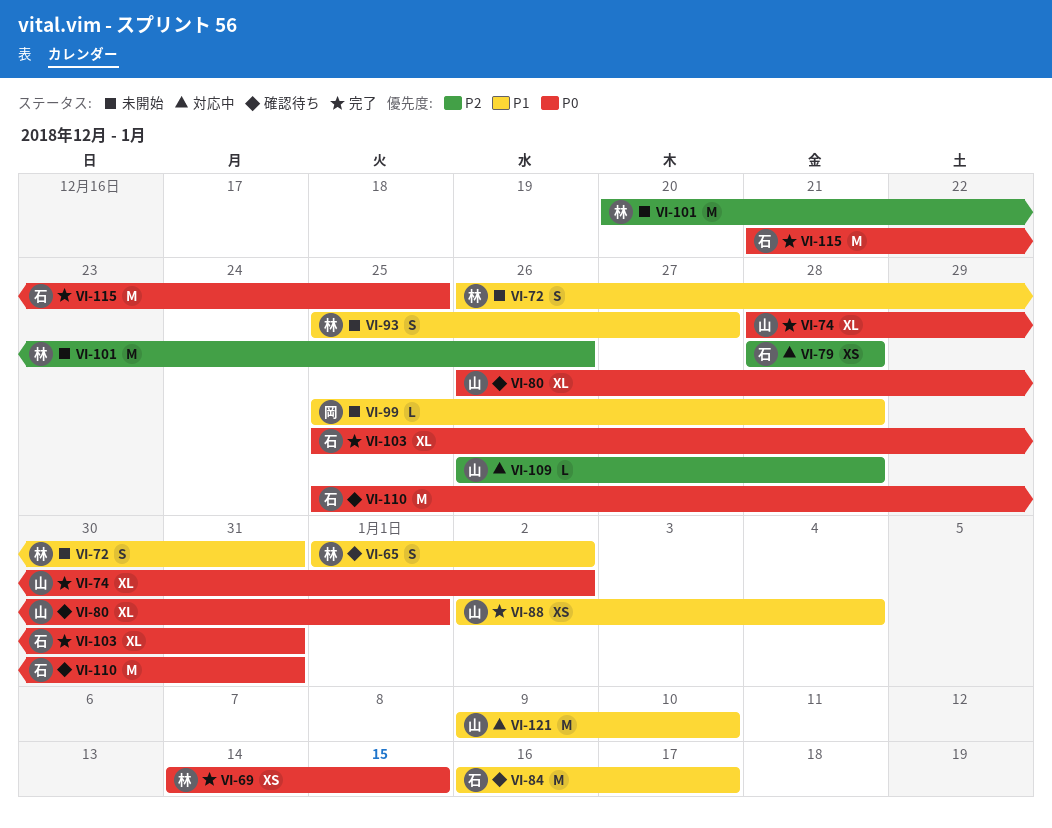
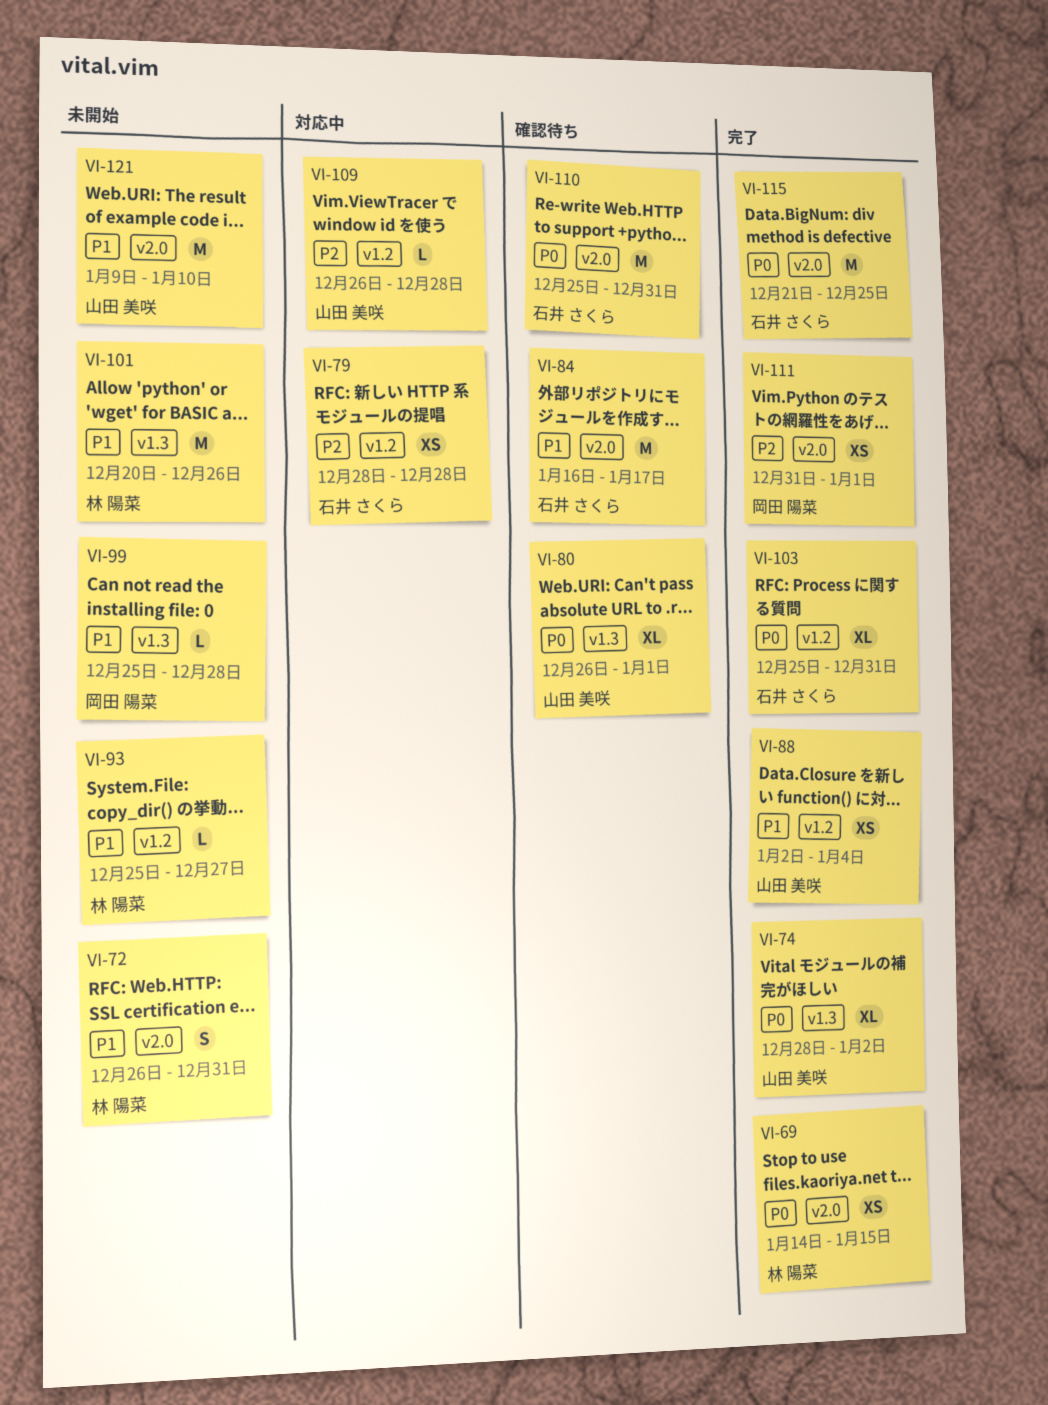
VI-65: present -> none
VI-93, estimate: S -> L
VI-101, priority: P2 -> P1
VI-111: none -> present
VI-121, status: 対応中 -> 未開始

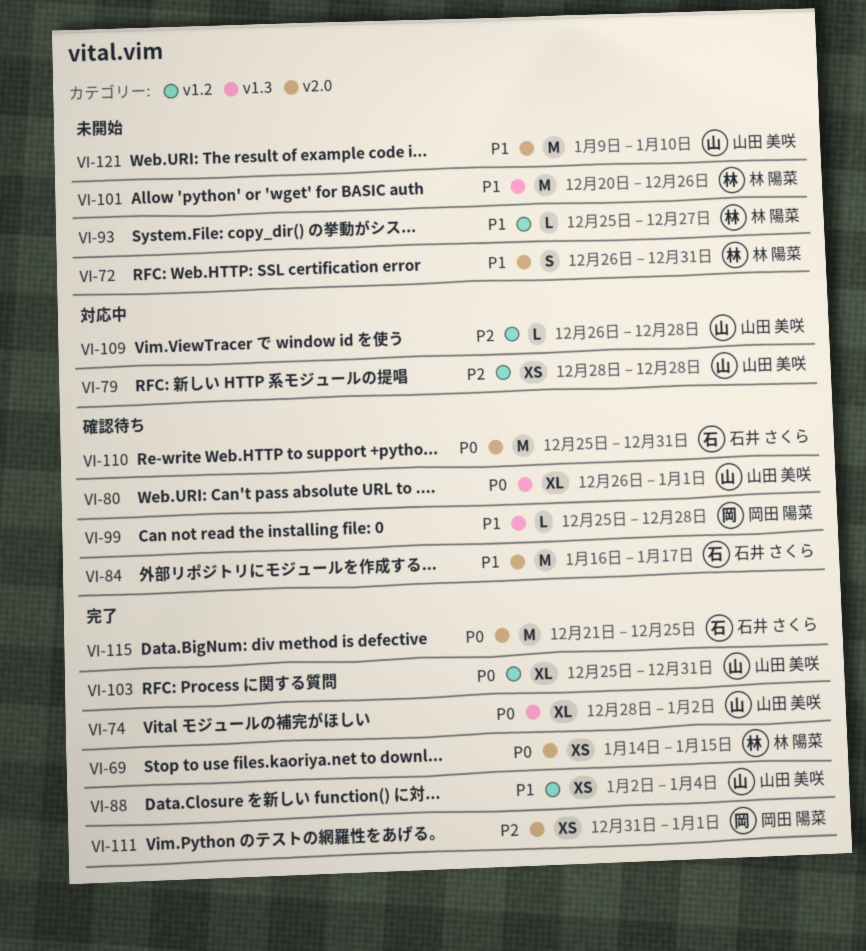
VI-79, owner: 石井 さくら -> 山田 美咲
VI-99, status: 未開始 -> 確認待ち
VI-103, owner: 石井 さくら -> 山田 美咲

